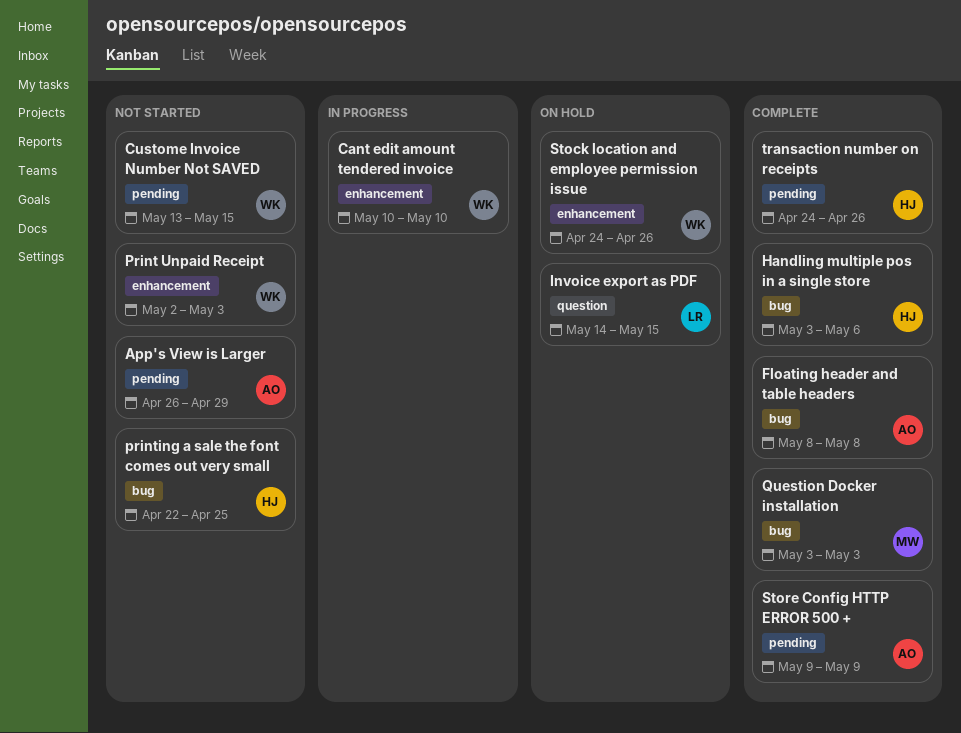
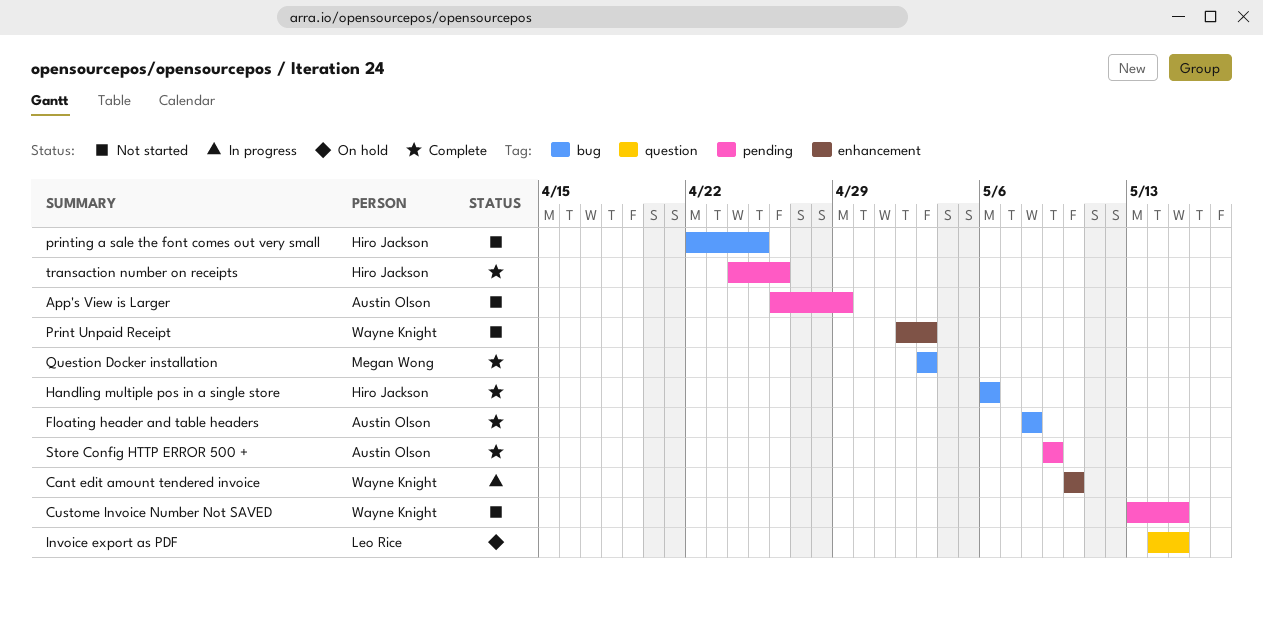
Handling multiple pos in a single store, start: May 3 -> May 6
Stock location and employee permission issue: present -> none

